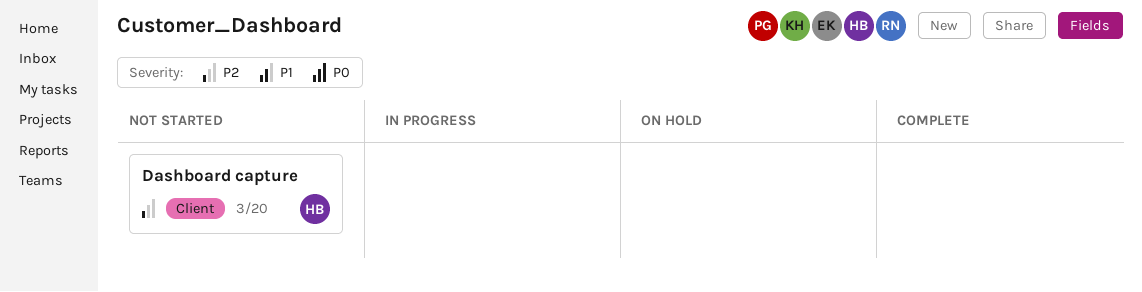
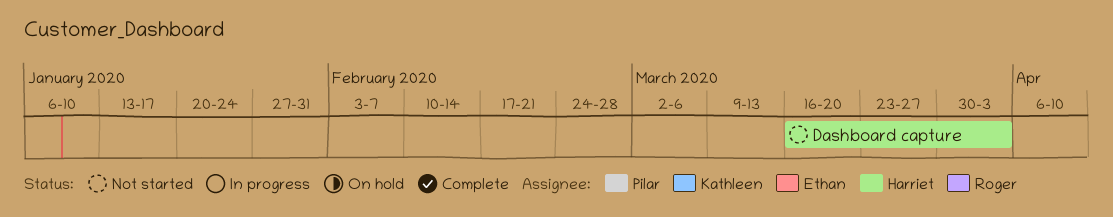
Dashboard capture, due: Mar 20 -> Apr 3

